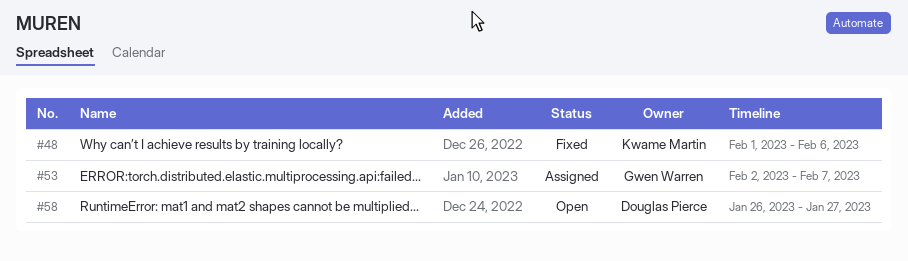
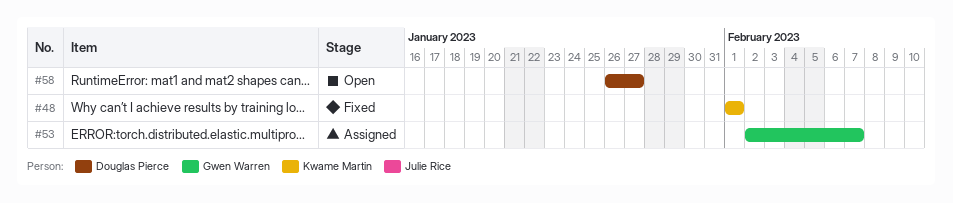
#48, due: Feb 6 -> Feb 1

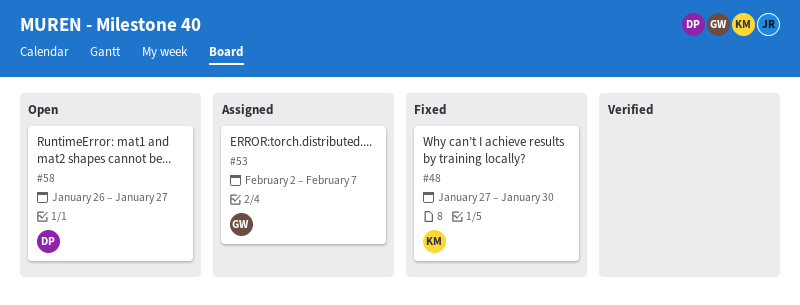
#48, start: Feb 1 -> Jan 27
#48, due: Feb 1 -> Jan 30

